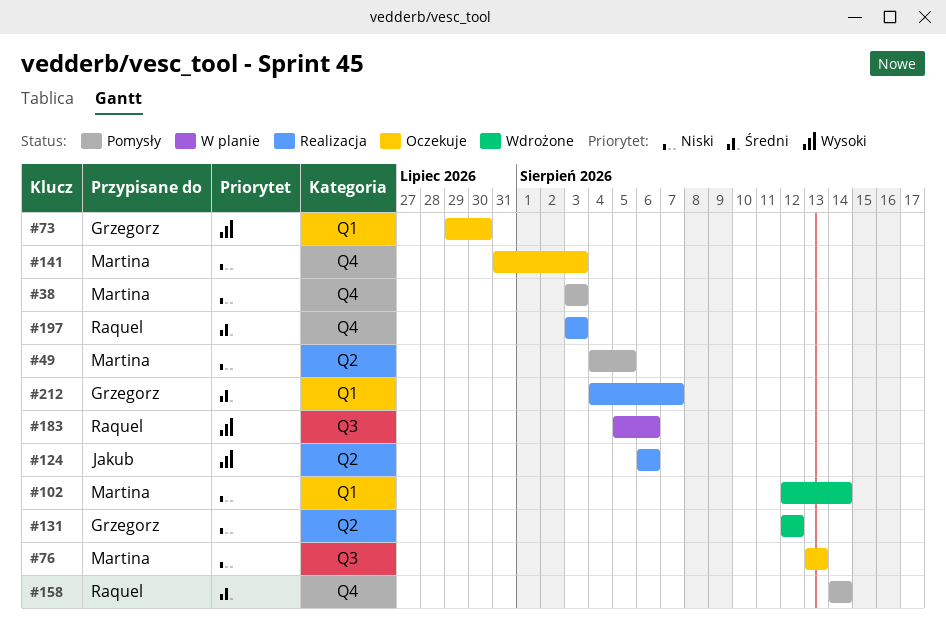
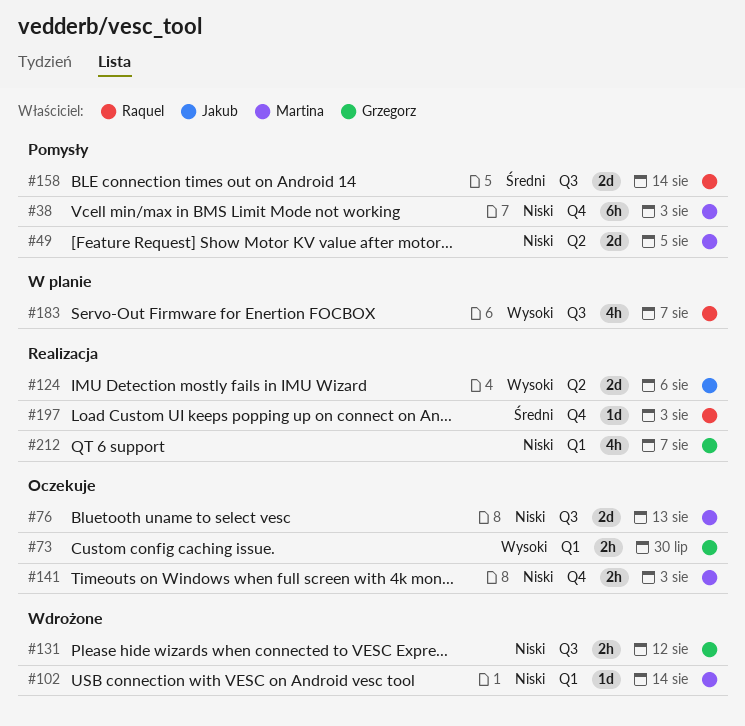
#131, label: Q2 -> Q3
#158, label: Q4 -> Q3
#183, due: Aug 6 -> Aug 7
#212, priority: Średni -> Niski

